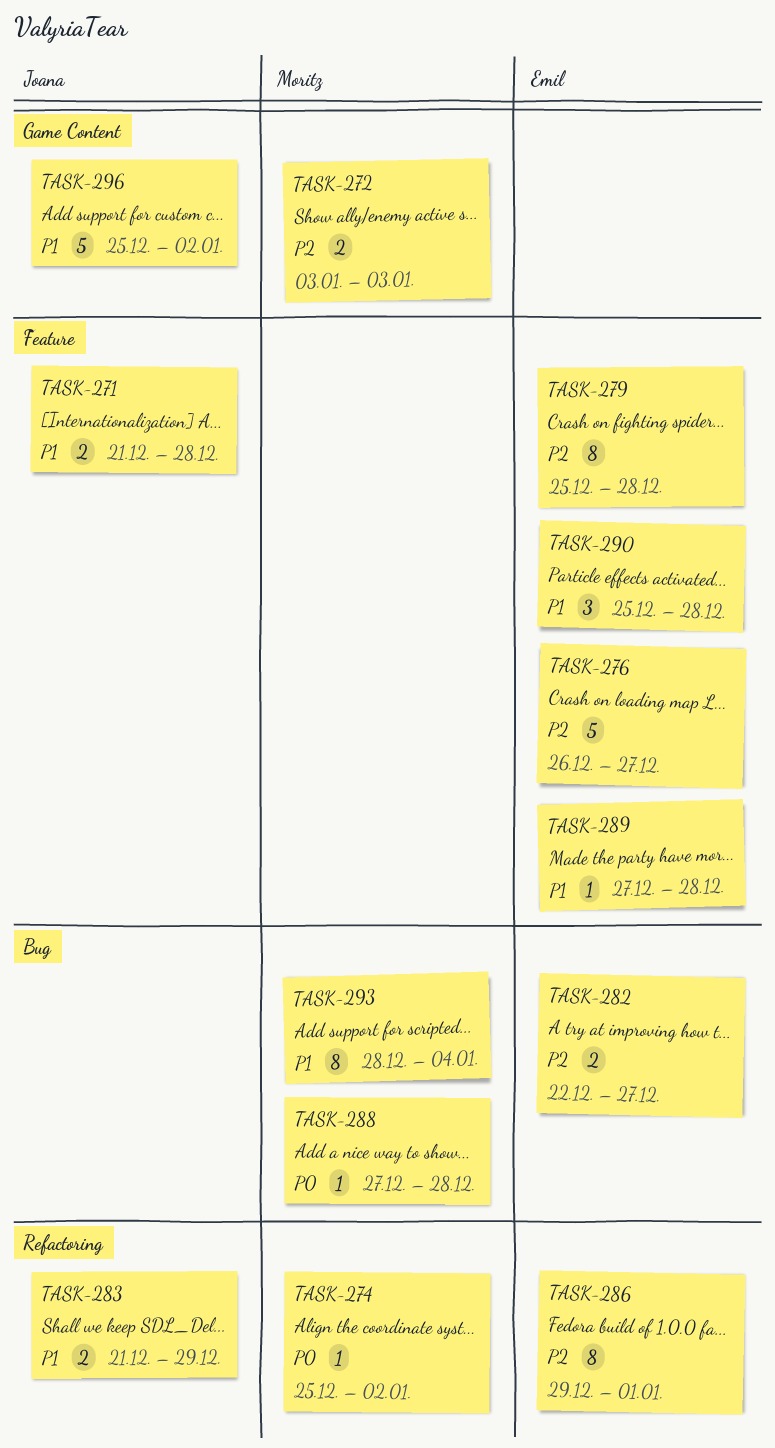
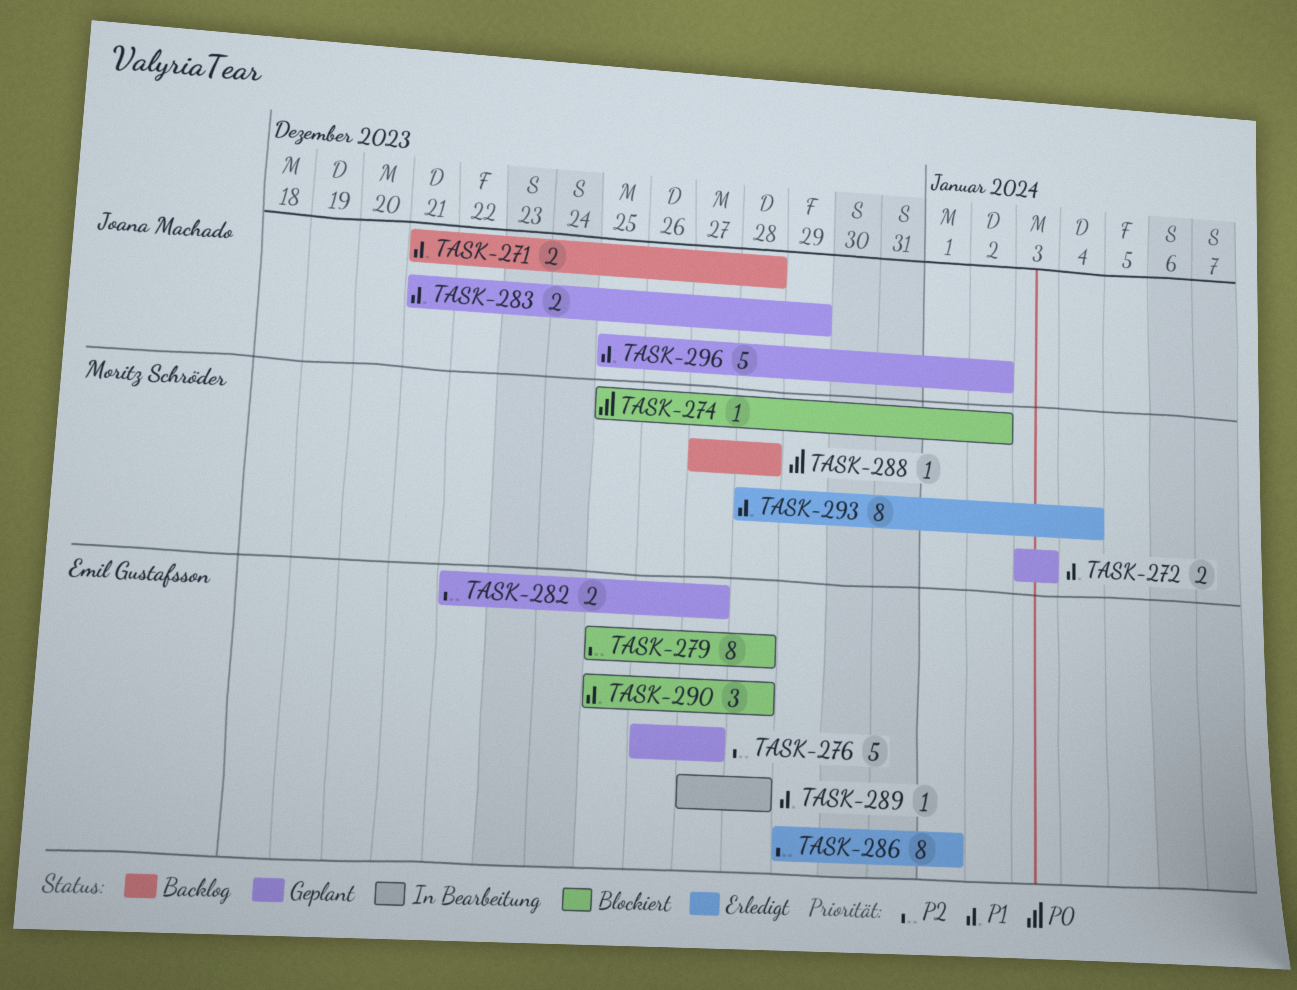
TASK-272, priority: P2 -> P1

